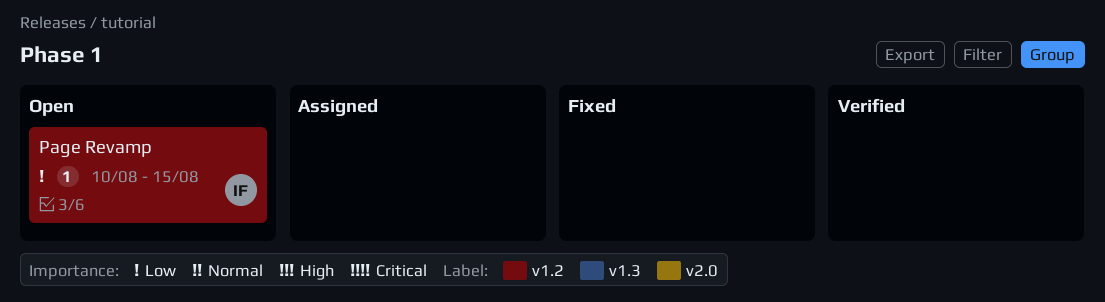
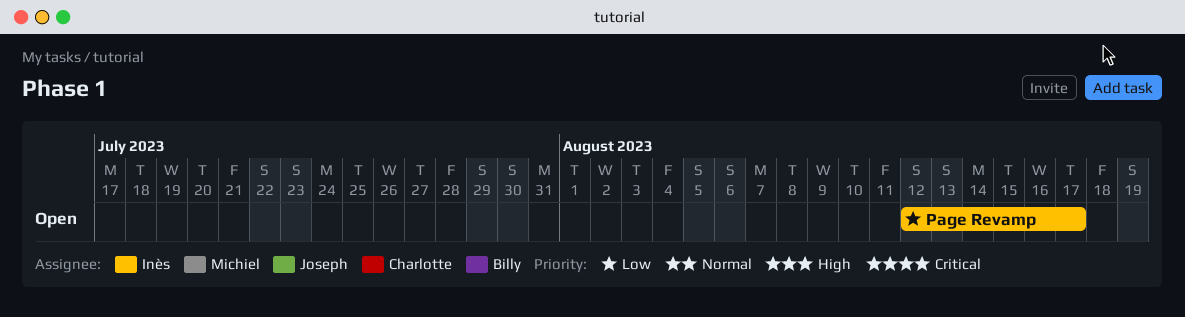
Page Revamp, start: Aug 10 -> Aug 12
Page Revamp, due: Aug 15 -> Aug 17

